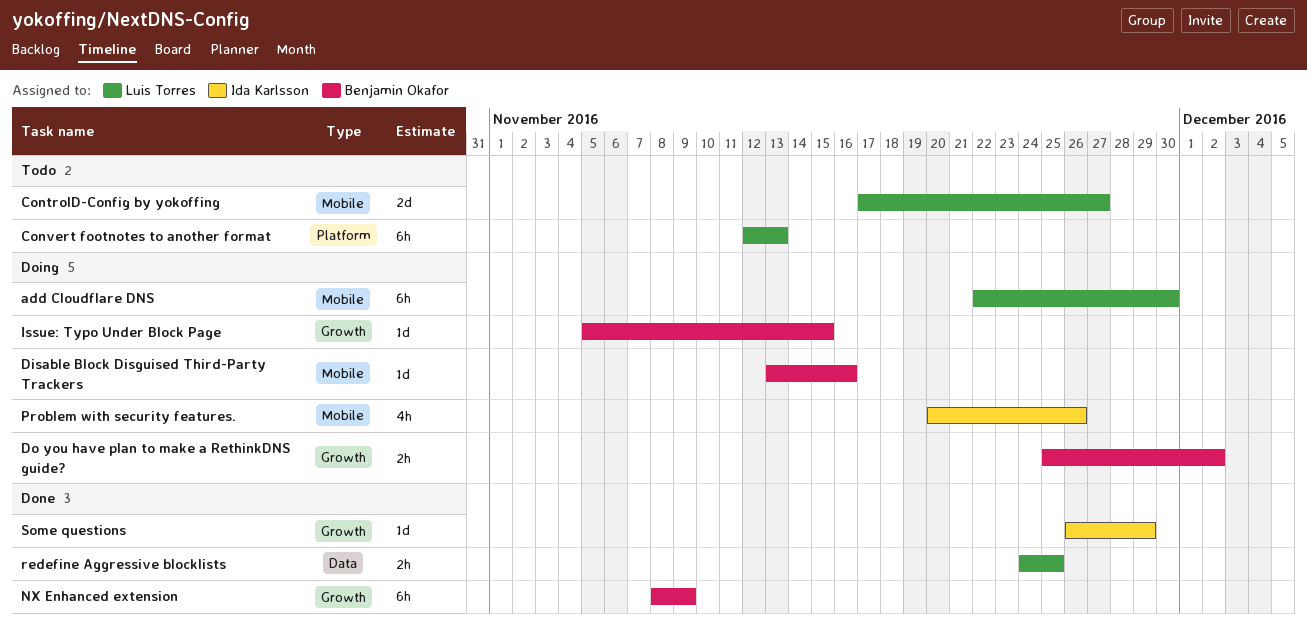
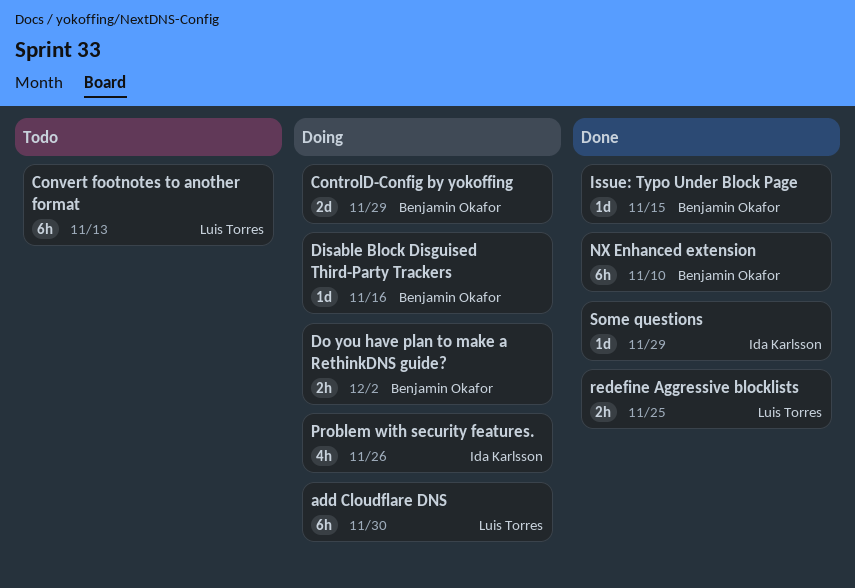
ControlD-Config by yokoffing, status: Todo -> Doing
ControlD-Config by yokoffing, owner: Luis Torres -> Benjamin Okafor
ControlD-Config by yokoffing, due: Nov 27 -> Nov 29
Issue: Typo Under Block Page, status: Doing -> Done
NX Enhanced extension, due: Nov 9 -> Nov 10

